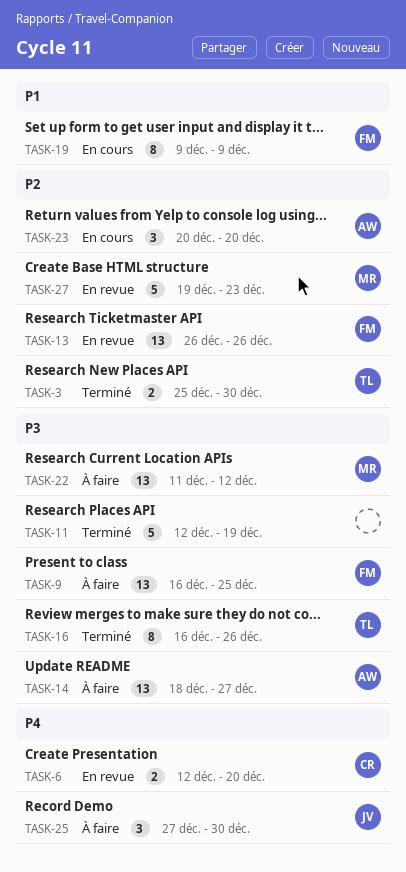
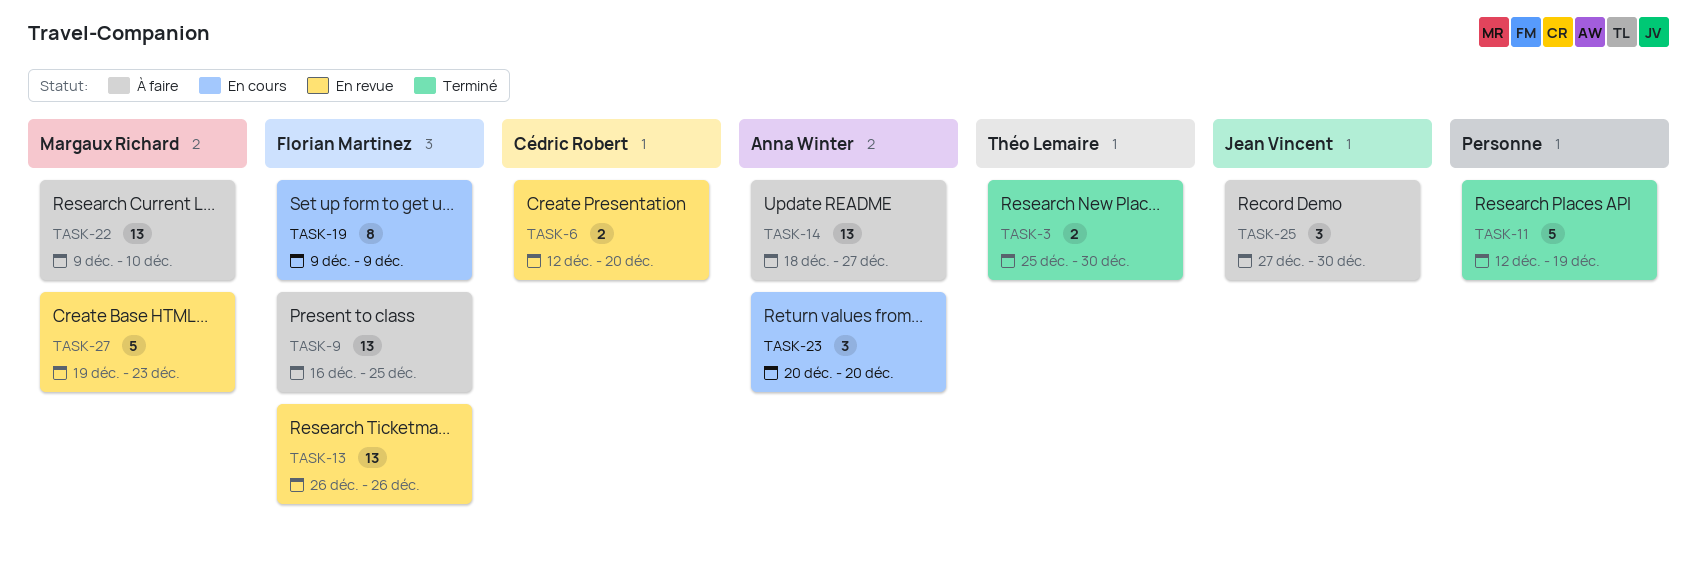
TASK-16: present -> none
TASK-22, start: Dec 11 -> Dec 9
TASK-22, due: Dec 12 -> Dec 10

